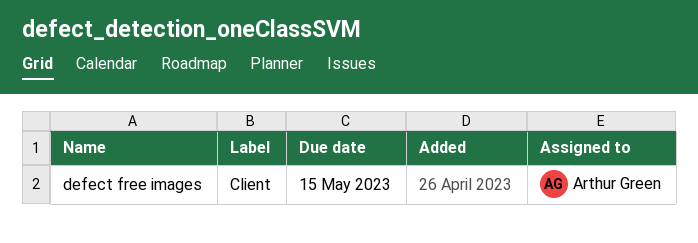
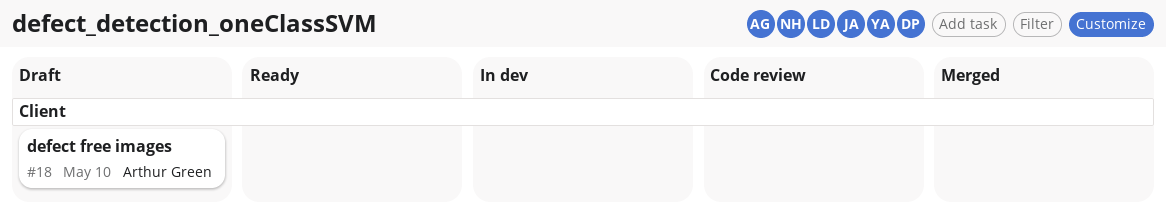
defect free images, due: May 15 -> May 10

